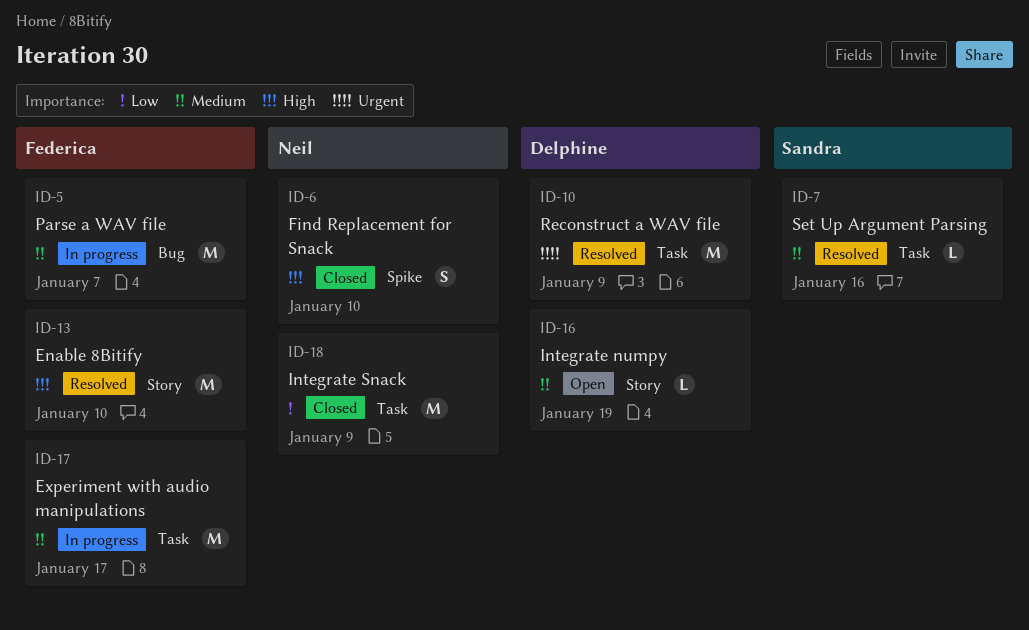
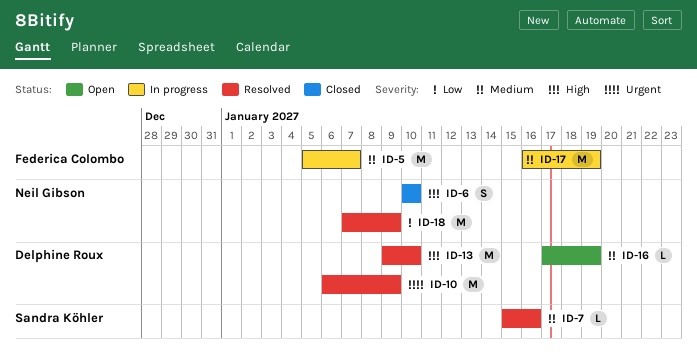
ID-13, owner: Federica Colombo -> Delphine Roux
ID-17, due: Jan 17 -> Jan 19
ID-18, status: Closed -> Resolved

